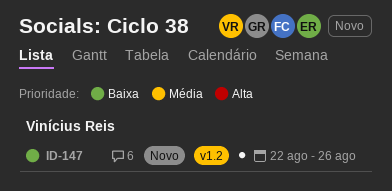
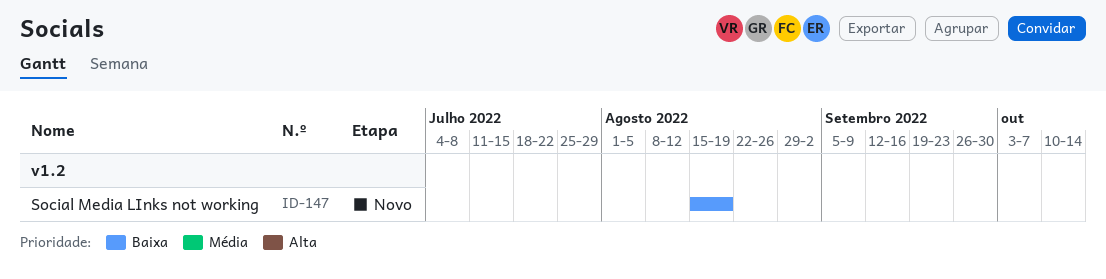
ID-147, start: Aug 22 -> Aug 15
ID-147, due: Aug 26 -> Aug 19

